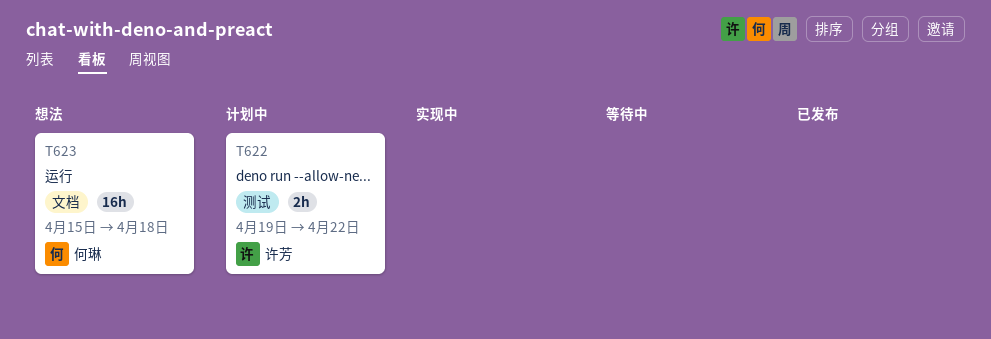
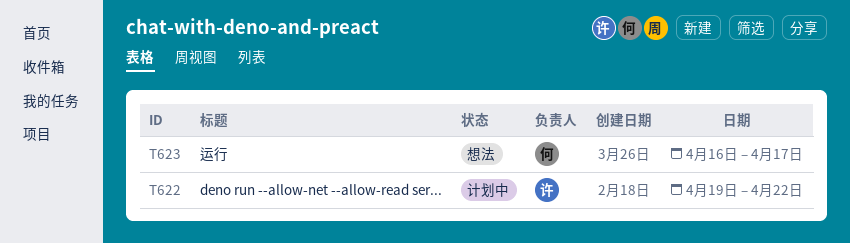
T623, start: Apr 15 -> Apr 16
T623, due: Apr 18 -> Apr 17

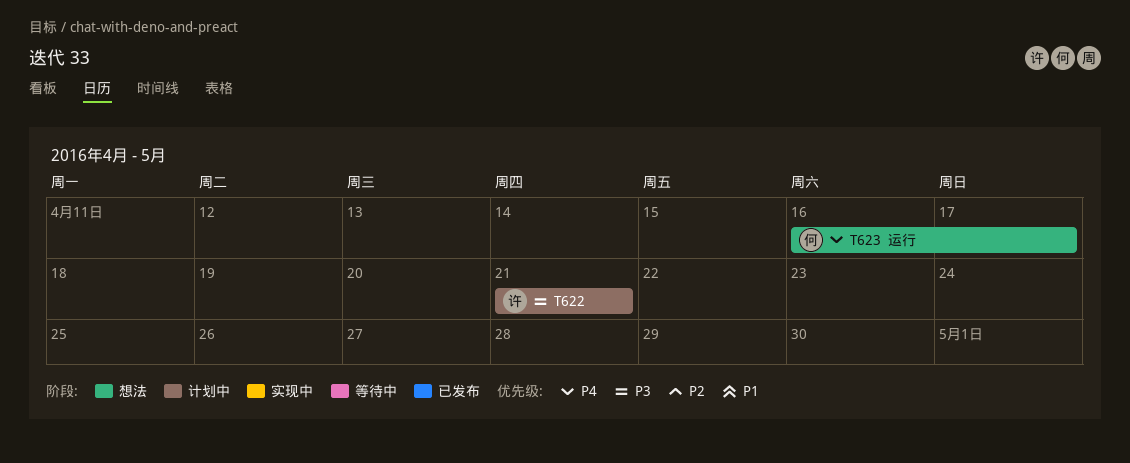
T622, start: Apr 19 -> Apr 21
T622, due: Apr 22 -> Apr 21

